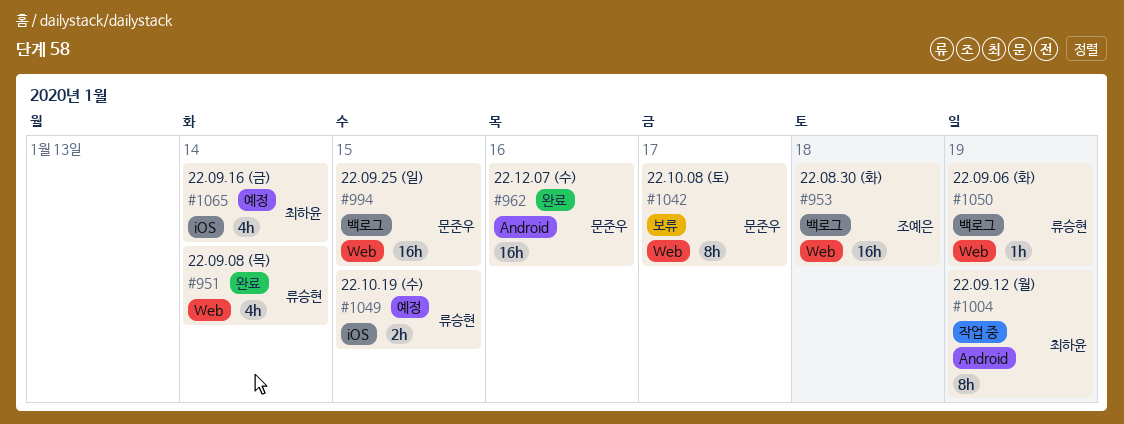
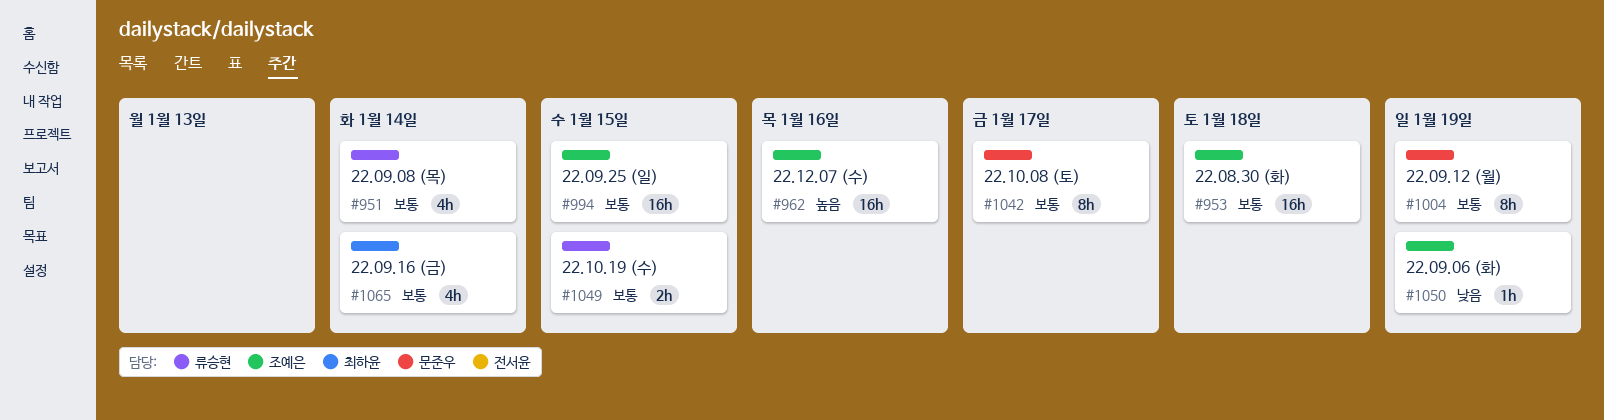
#962, owner: 문준우 -> 조예은
#994, owner: 문준우 -> 조예은
#1004, owner: 최하윤 -> 문준우
#1050, owner: 류승현 -> 조예은

